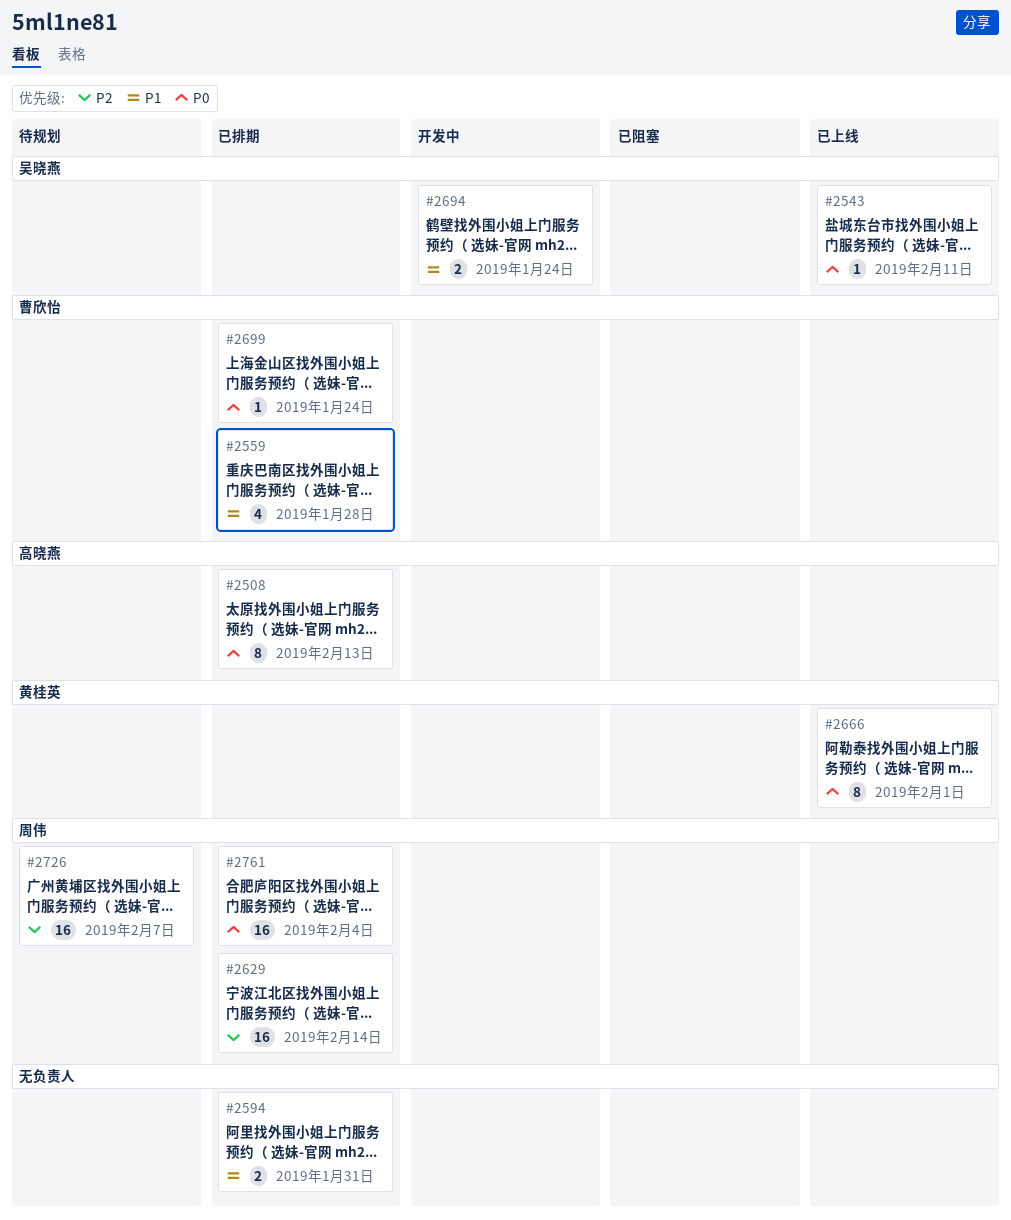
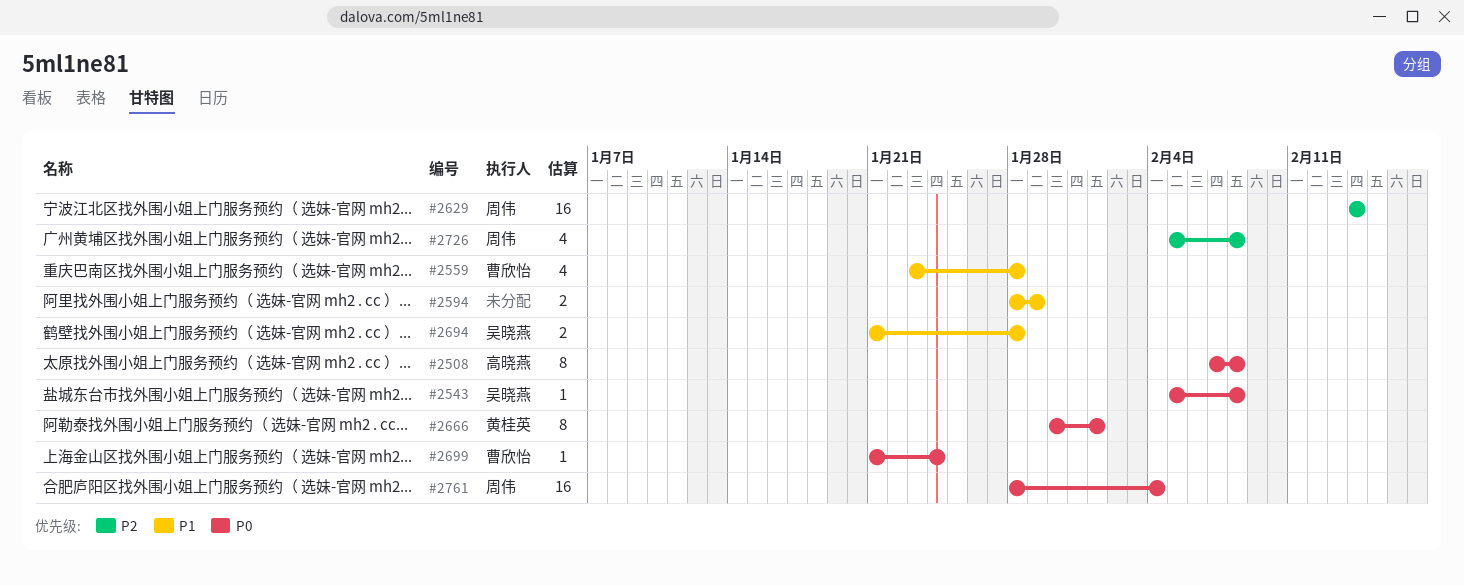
#2508, due: Feb 13 -> Feb 8
#2543, due: Feb 11 -> Feb 8
#2594, due: Jan 31 -> Jan 29
#2694, due: Jan 24 -> Jan 28
#2726, estimate: 16 -> 4
#2726, due: Feb 7 -> Feb 8

